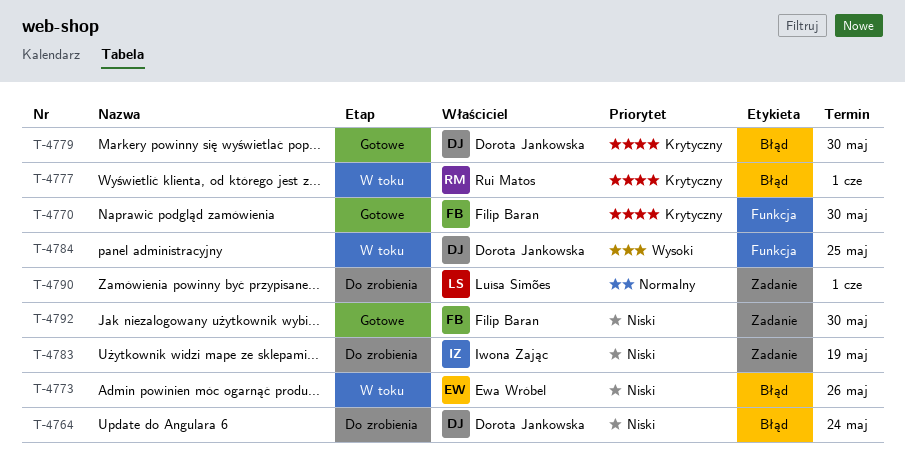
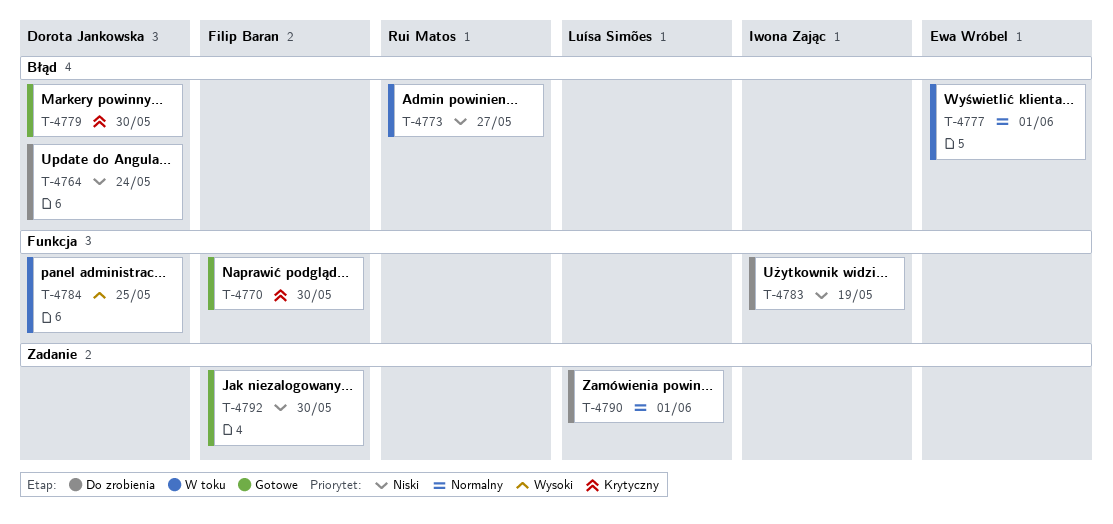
T-4773, owner: Ewa Wróbel -> Rui Matos
T-4773, due: May 26 -> May 27
T-4777, owner: Rui Matos -> Ewa Wróbel
T-4777, priority: Krytyczny -> Normalny
T-4783, label: Zadanie -> Funkcja

